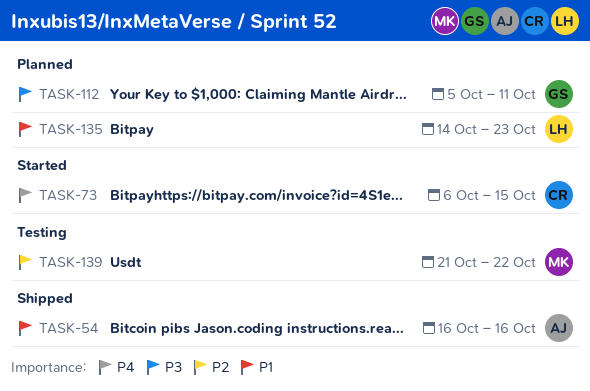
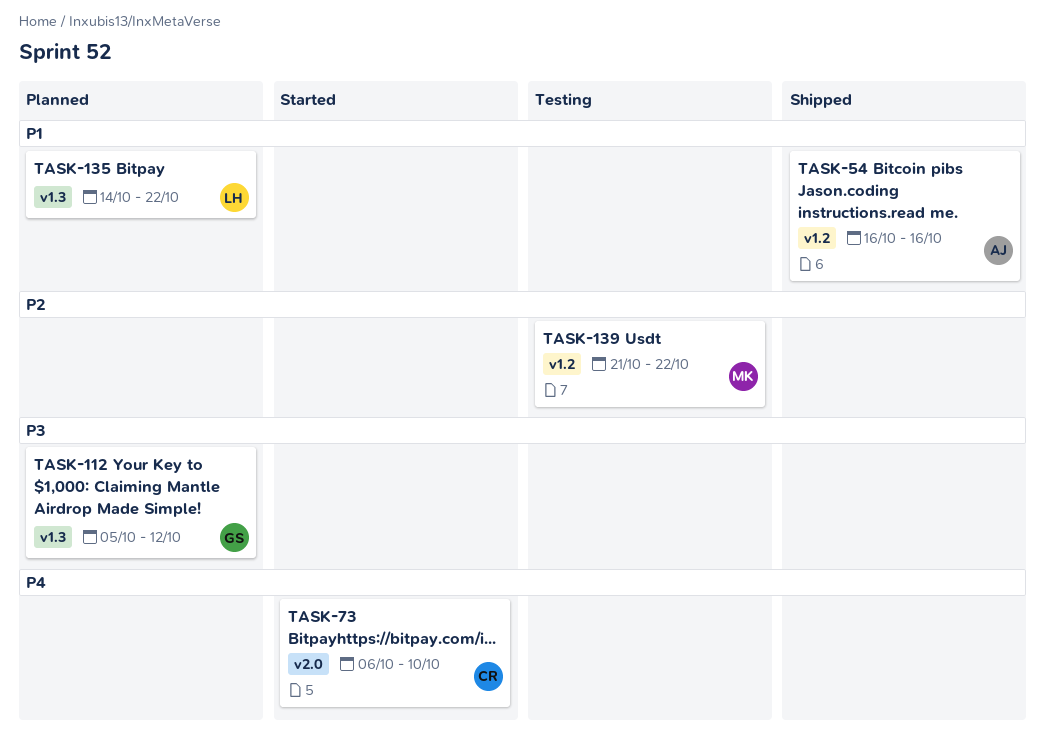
TASK-73, due: Oct 15 -> Oct 10
TASK-112, due: Oct 11 -> Oct 12
TASK-135, due: Oct 23 -> Oct 22

